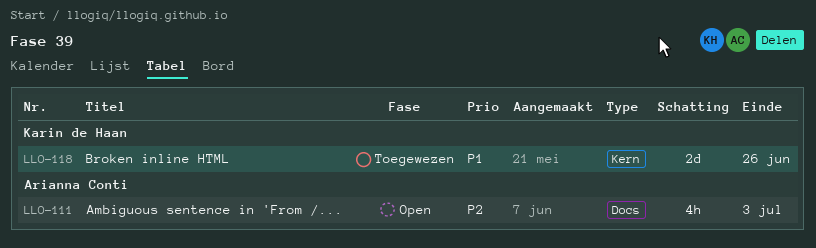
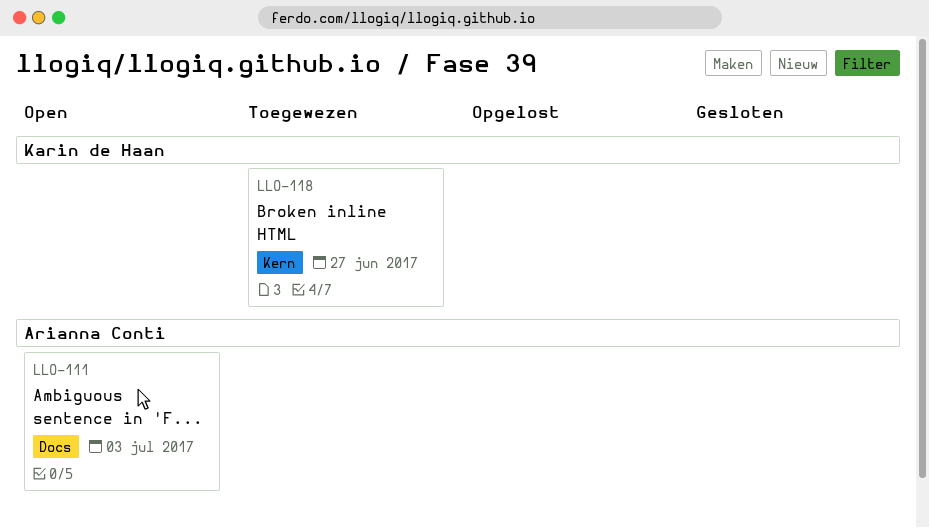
LLO-118, due: Jun 26 -> Jun 27

